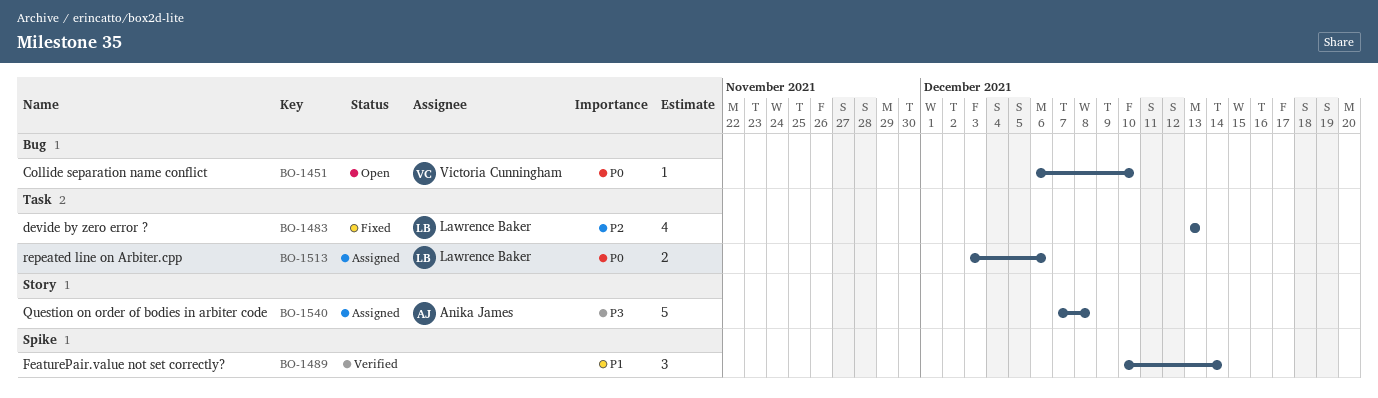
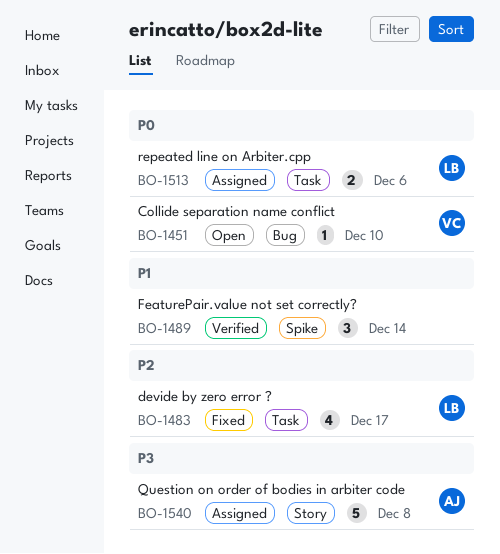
BO-1483, due: Dec 13 -> Dec 17

